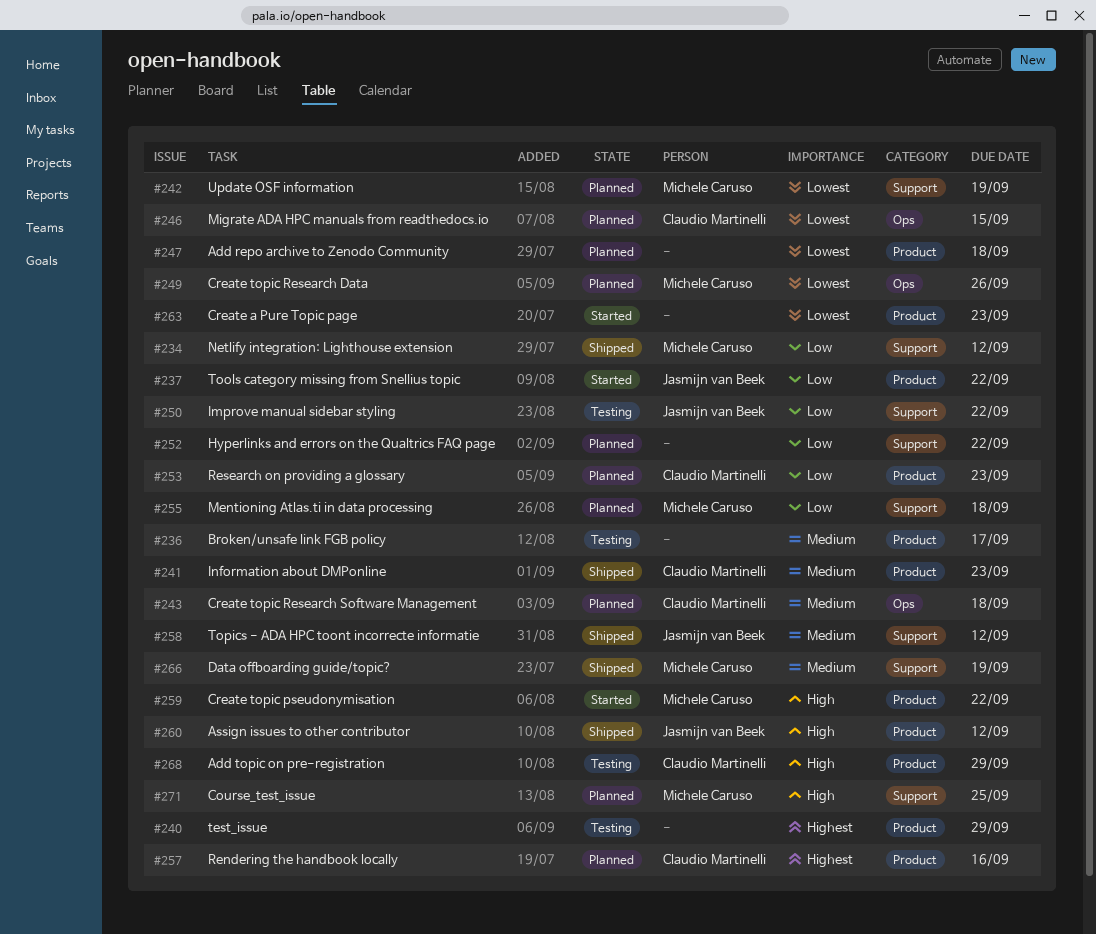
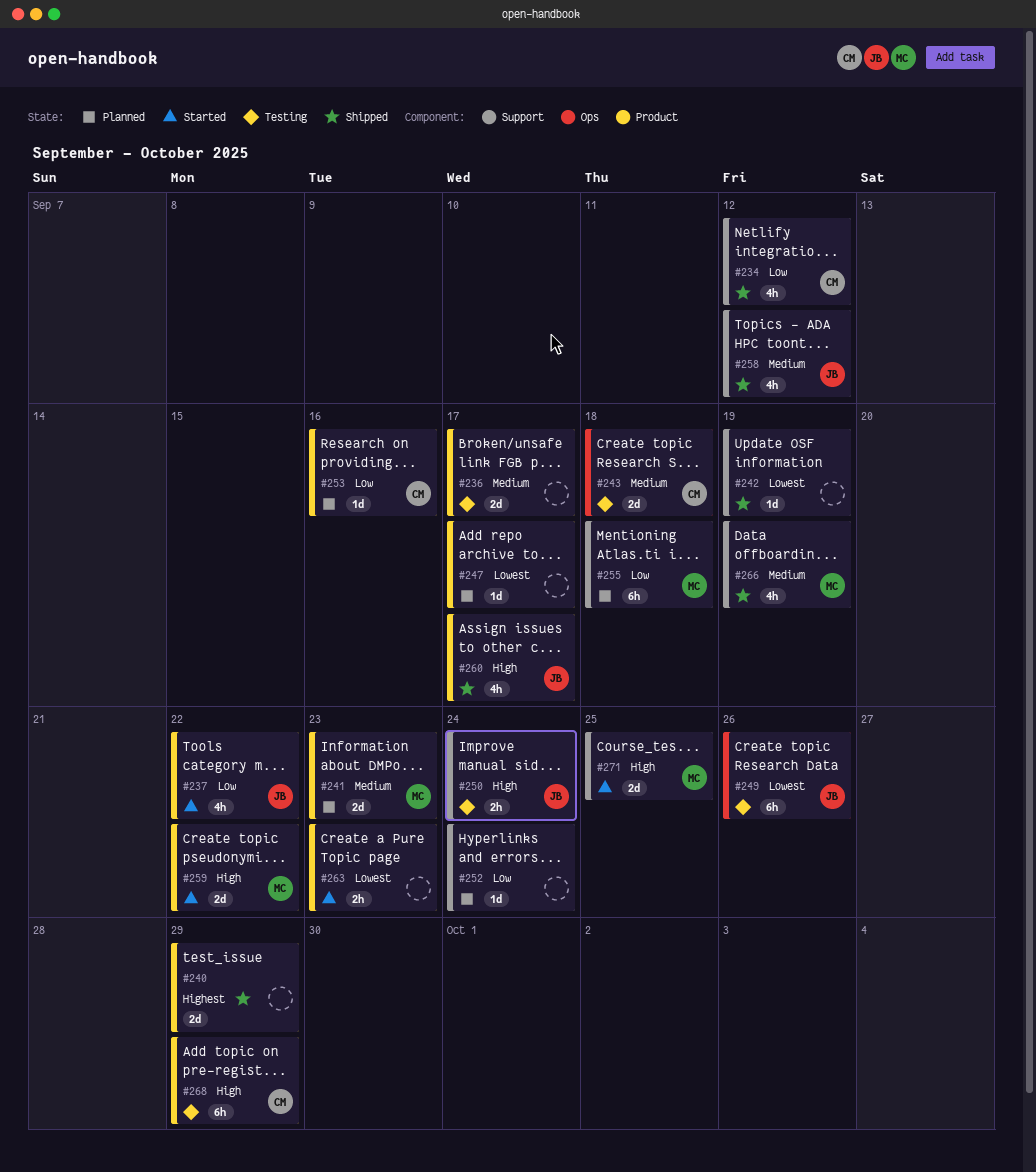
#234, owner: Michele Caruso -> Claudio Martinelli
#240, status: Testing -> Shipped
#241, status: Shipped -> Planned
#241, owner: Claudio Martinelli -> Michele Caruso
#242, status: Planned -> Shipped
#242, owner: Michele Caruso -> none
#243, status: Planned -> Testing
#246: present -> none
#247, due: Sep 18 -> Sep 17
#249, status: Planned -> Testing
#249, owner: Michele Caruso -> Jasmijn van Beek
#250, priority: Low -> High
#250, due: Sep 22 -> Sep 24
#252, due: Sep 22 -> Sep 24
#253, due: Sep 23 -> Sep 16
#257: present -> none
#260, due: Sep 12 -> Sep 17
#271, status: Planned -> Started

